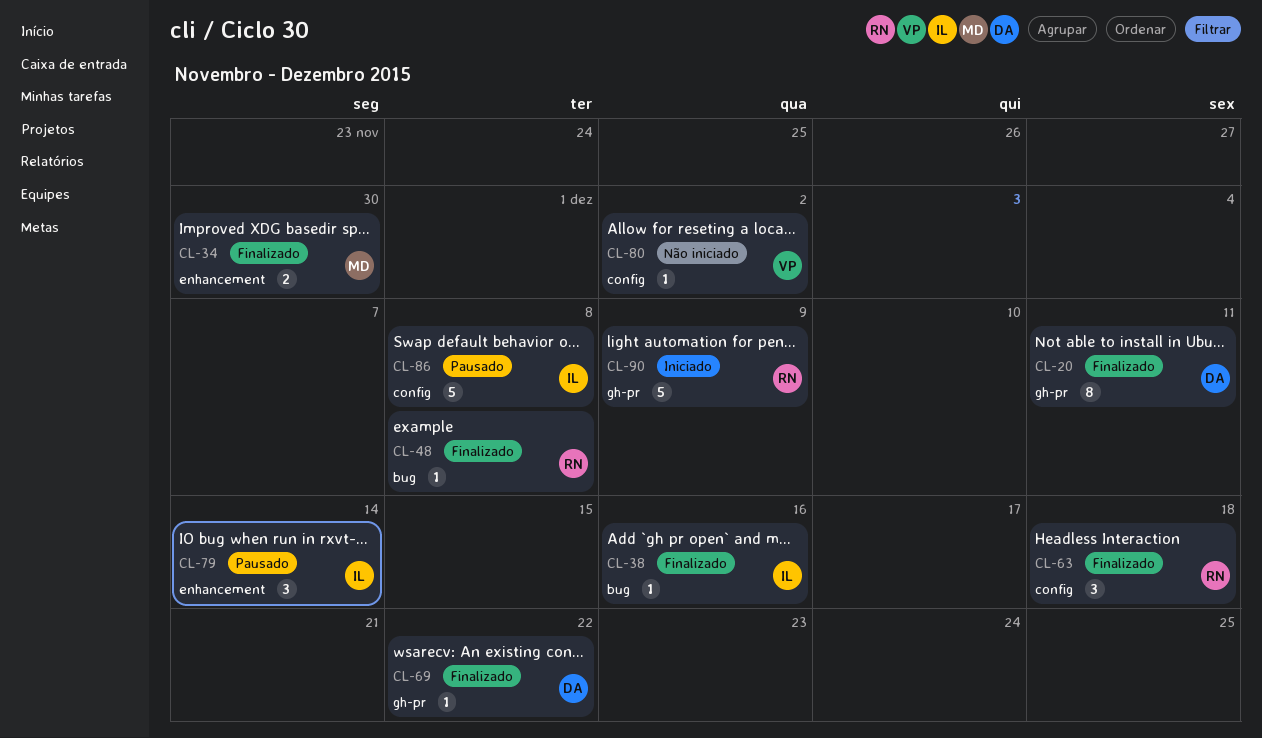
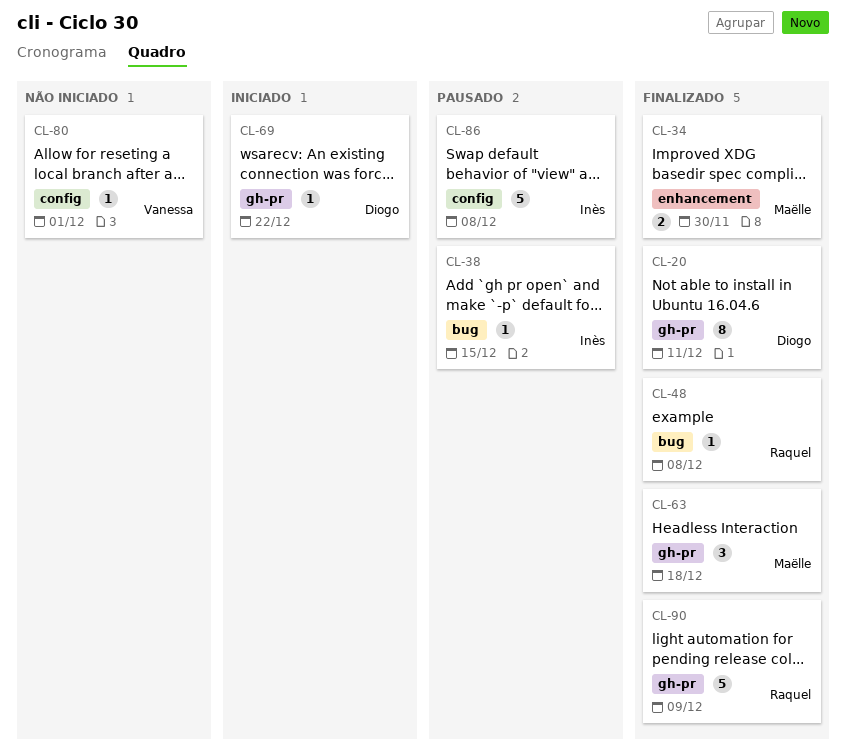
CL-38, status: Finalizado -> Pausado
CL-38, due: Dec 16 -> Dec 15
CL-63, owner: Raquel -> Maëlle
CL-63, label: config -> gh-pr
CL-69, status: Finalizado -> Iniciado
CL-79: present -> none
CL-80, due: Dec 2 -> Dec 1
CL-90, status: Iniciado -> Finalizado

